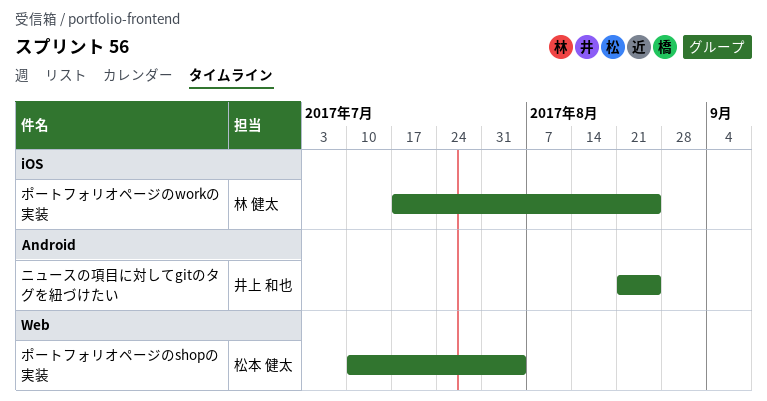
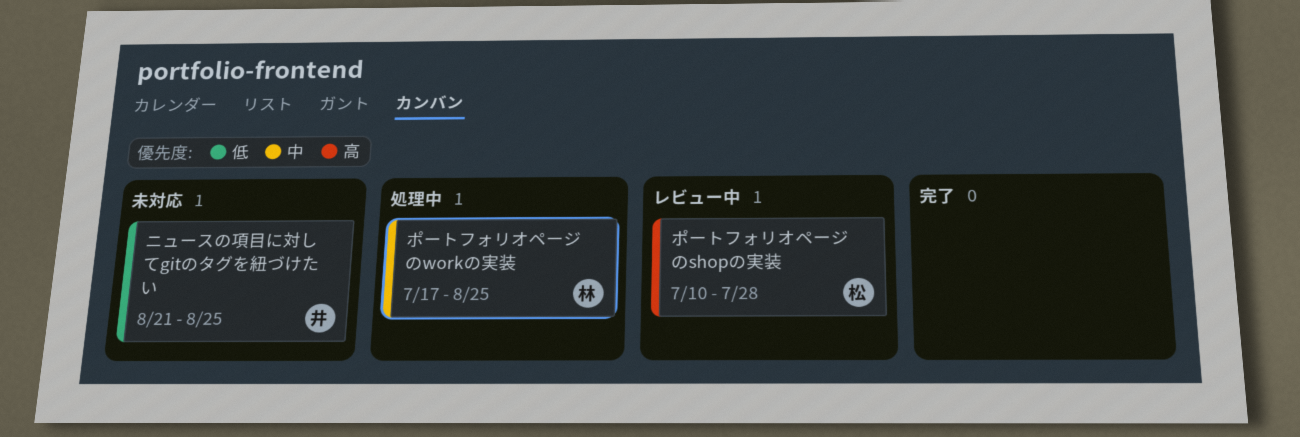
ポートフォリオページのshopの実装, due: Aug 4 -> Jul 28

